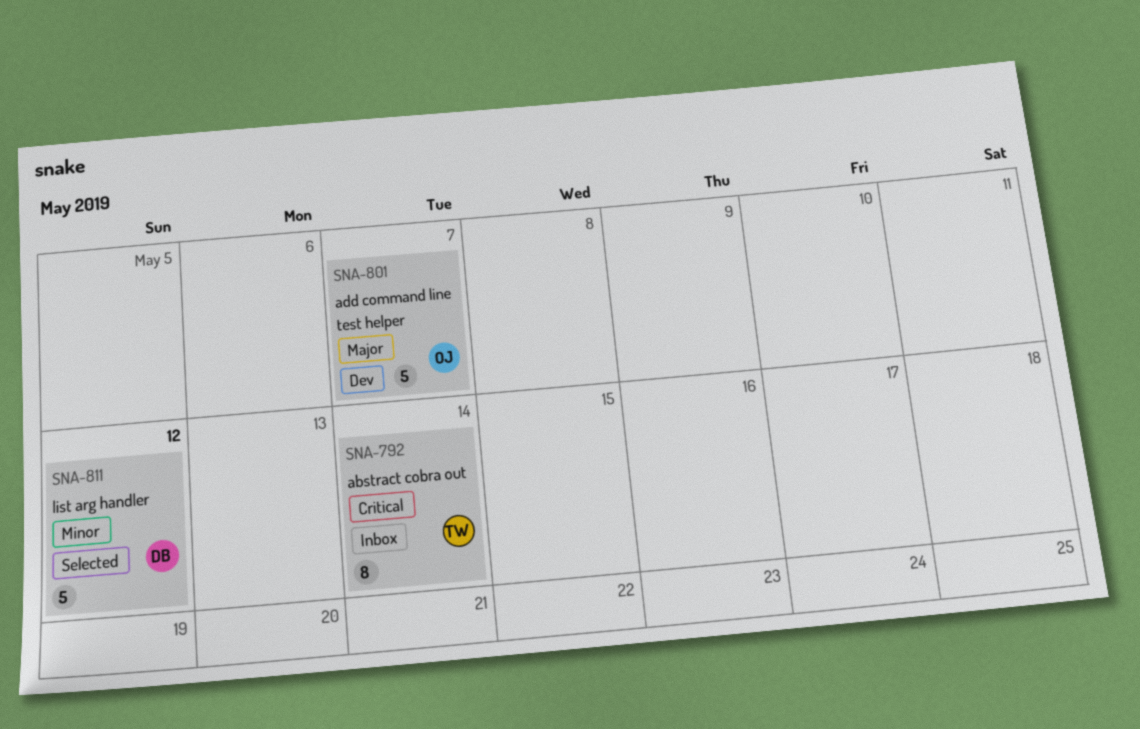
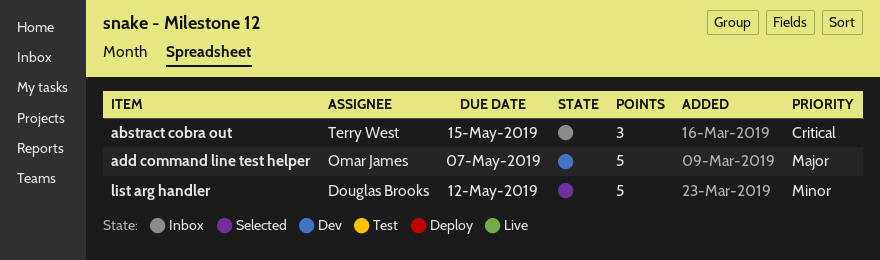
abstract cobra out, estimate: 8 -> 3
abstract cobra out, due: May 14 -> May 15

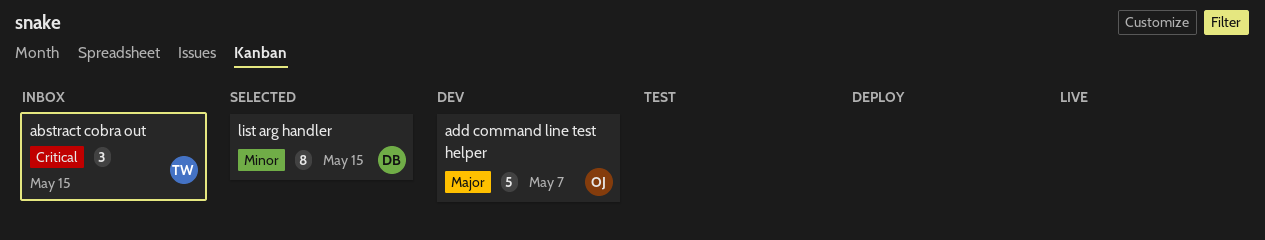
list arg handler, estimate: 5 -> 8
list arg handler, due: May 12 -> May 15

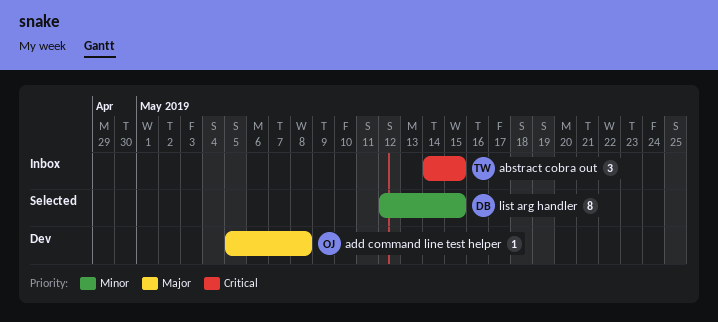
add command line test helper, estimate: 5 -> 1
add command line test helper, due: May 7 -> May 8

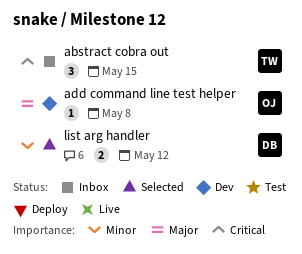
list arg handler, estimate: 8 -> 2
list arg handler, due: May 15 -> May 12

